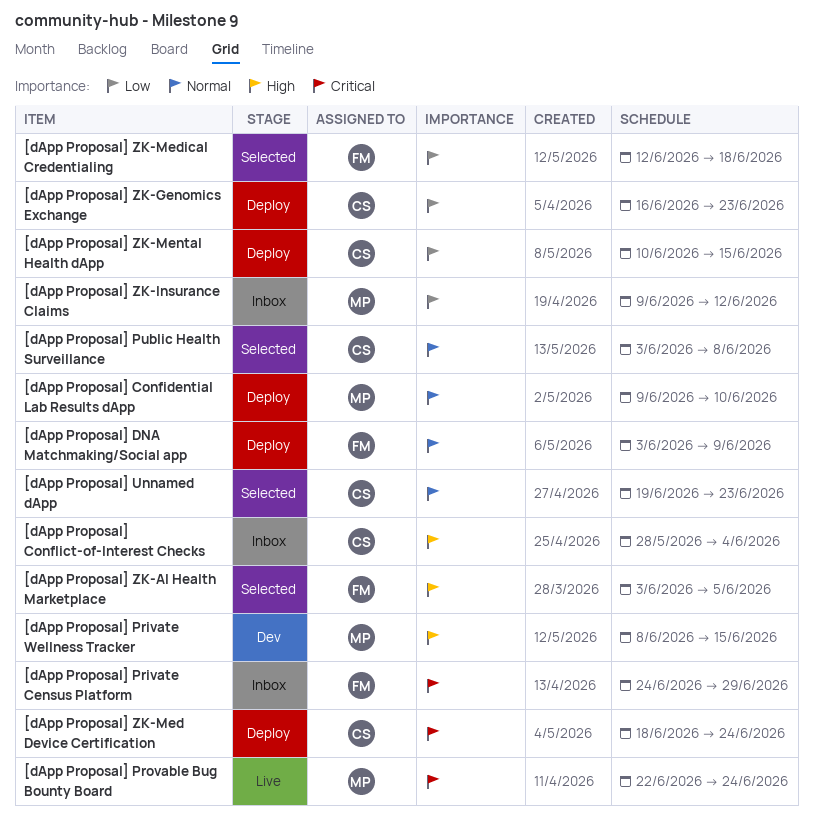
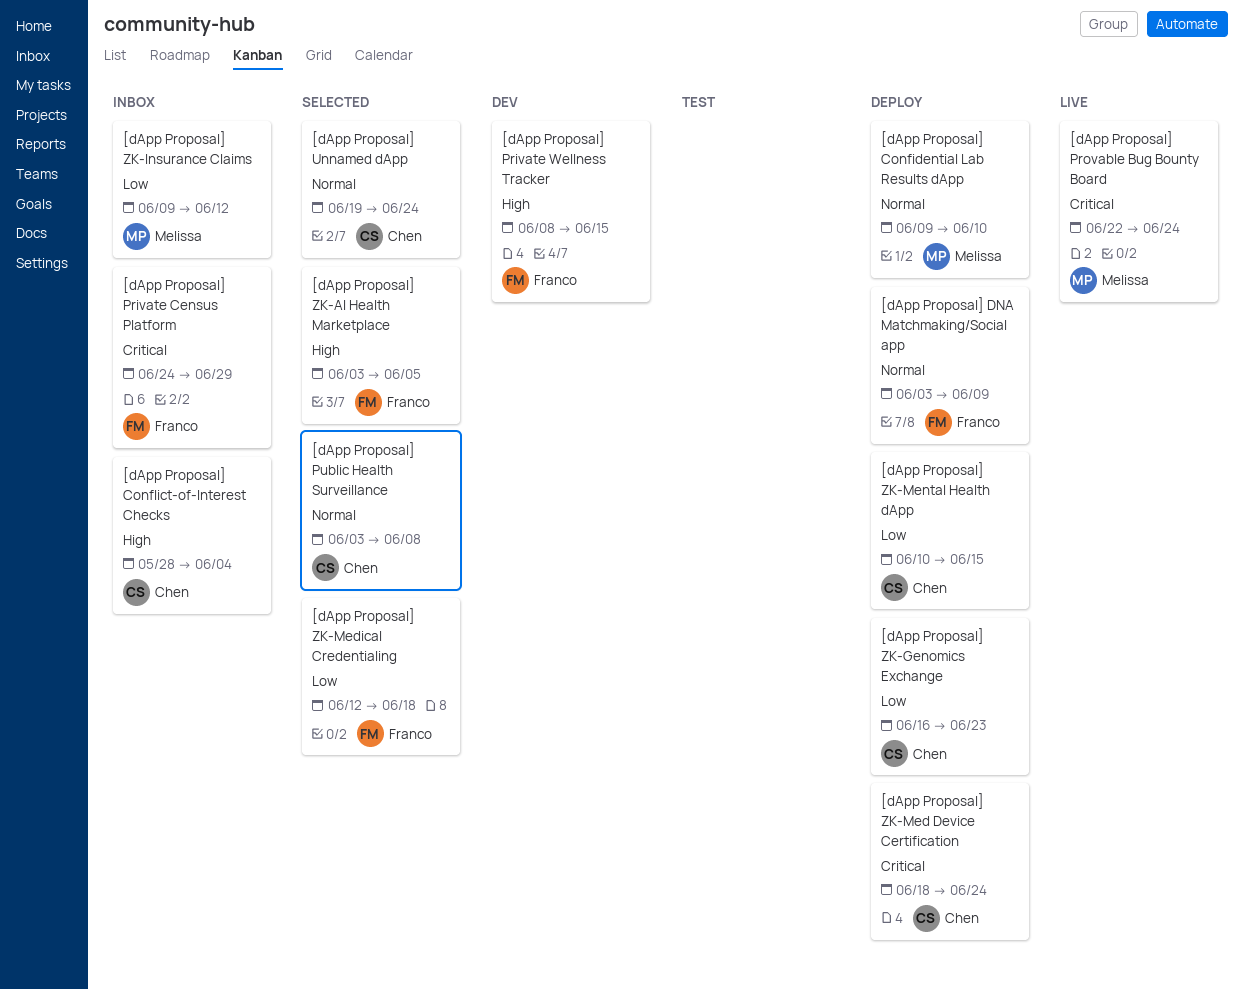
[dApp Proposal] Private Wellness Tracker, owner: Melissa -> Franco
[dApp Proposal] Unnamed dApp, due: Jun 23 -> Jun 24

